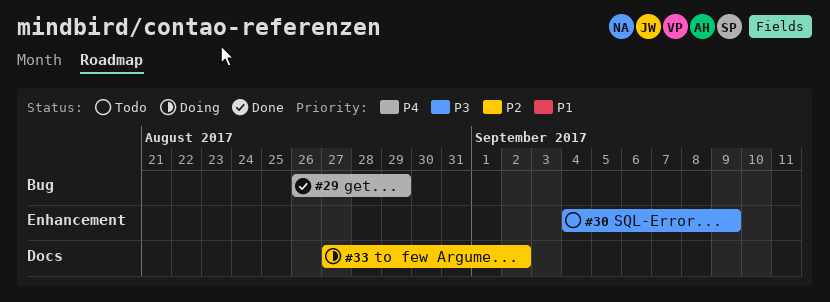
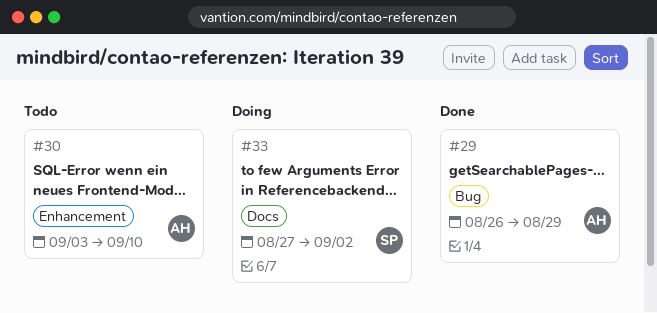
#30, start: Sep 4 -> Sep 3
#30, due: Sep 9 -> Sep 10

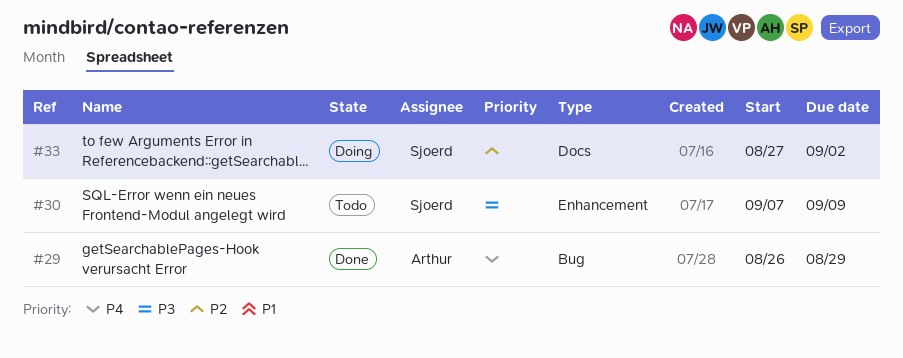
#30, owner: Arthur -> Sjoerd
#30, start: Sep 3 -> Sep 7
#30, due: Sep 10 -> Sep 9

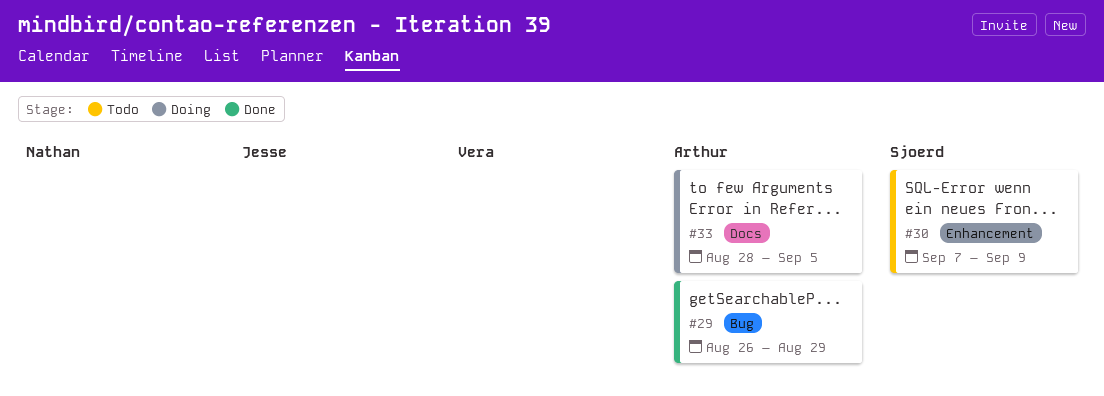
#33, owner: Sjoerd -> Arthur
#33, start: Aug 27 -> Aug 28
#33, due: Sep 2 -> Sep 5

